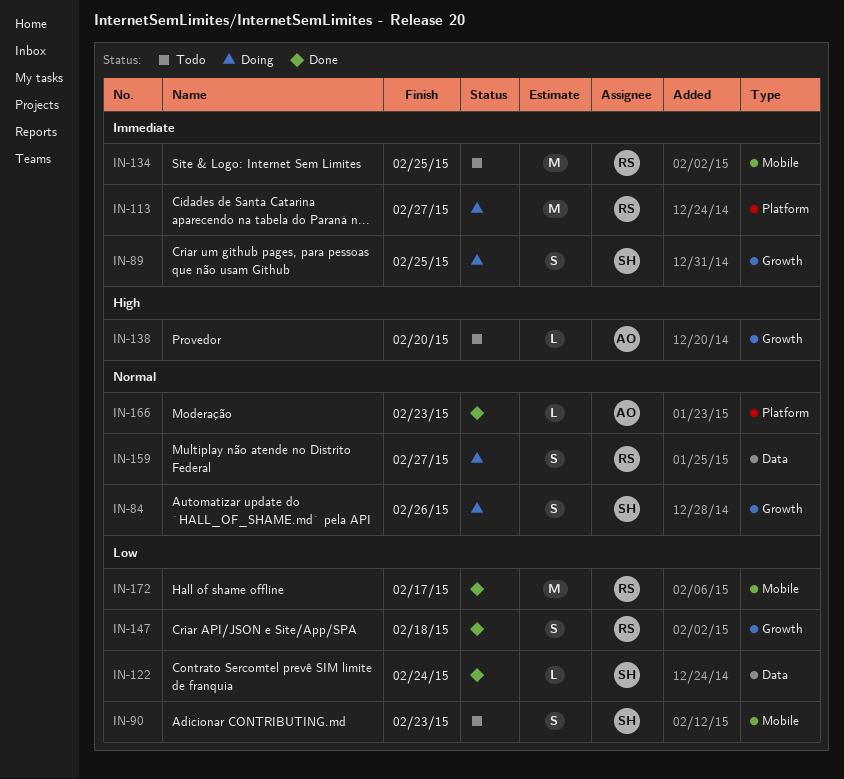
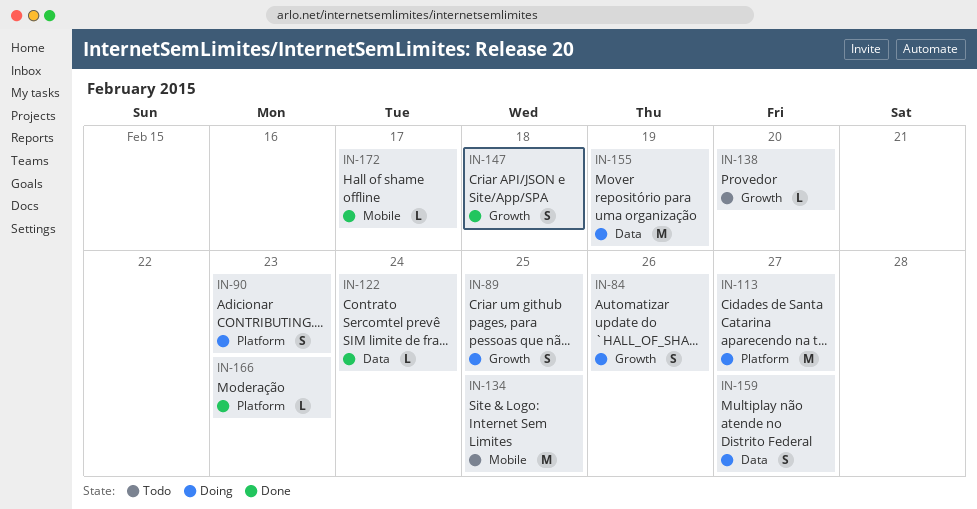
IN-90, status: Todo -> Doing
IN-90, label: Mobile -> Platform
IN-155: none -> present
IN-172, estimate: M -> L

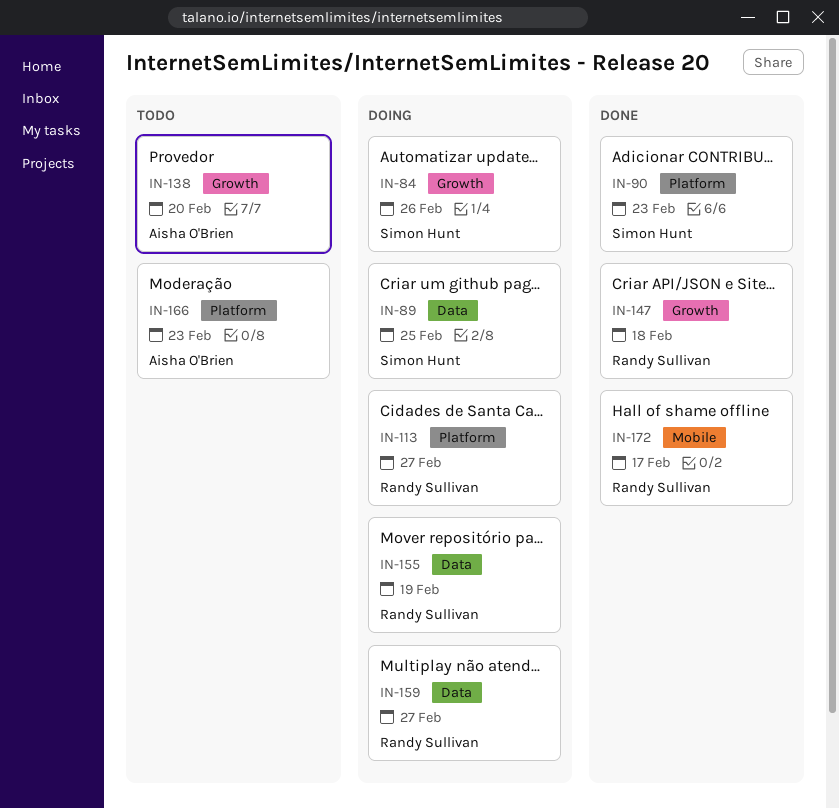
IN-89, label: Growth -> Data
IN-90, status: Doing -> Done
IN-122: present -> none
IN-134: present -> none
IN-166, status: Done -> Todo

